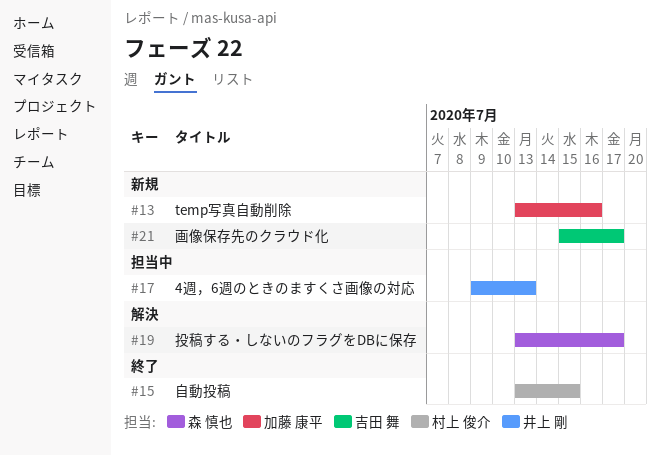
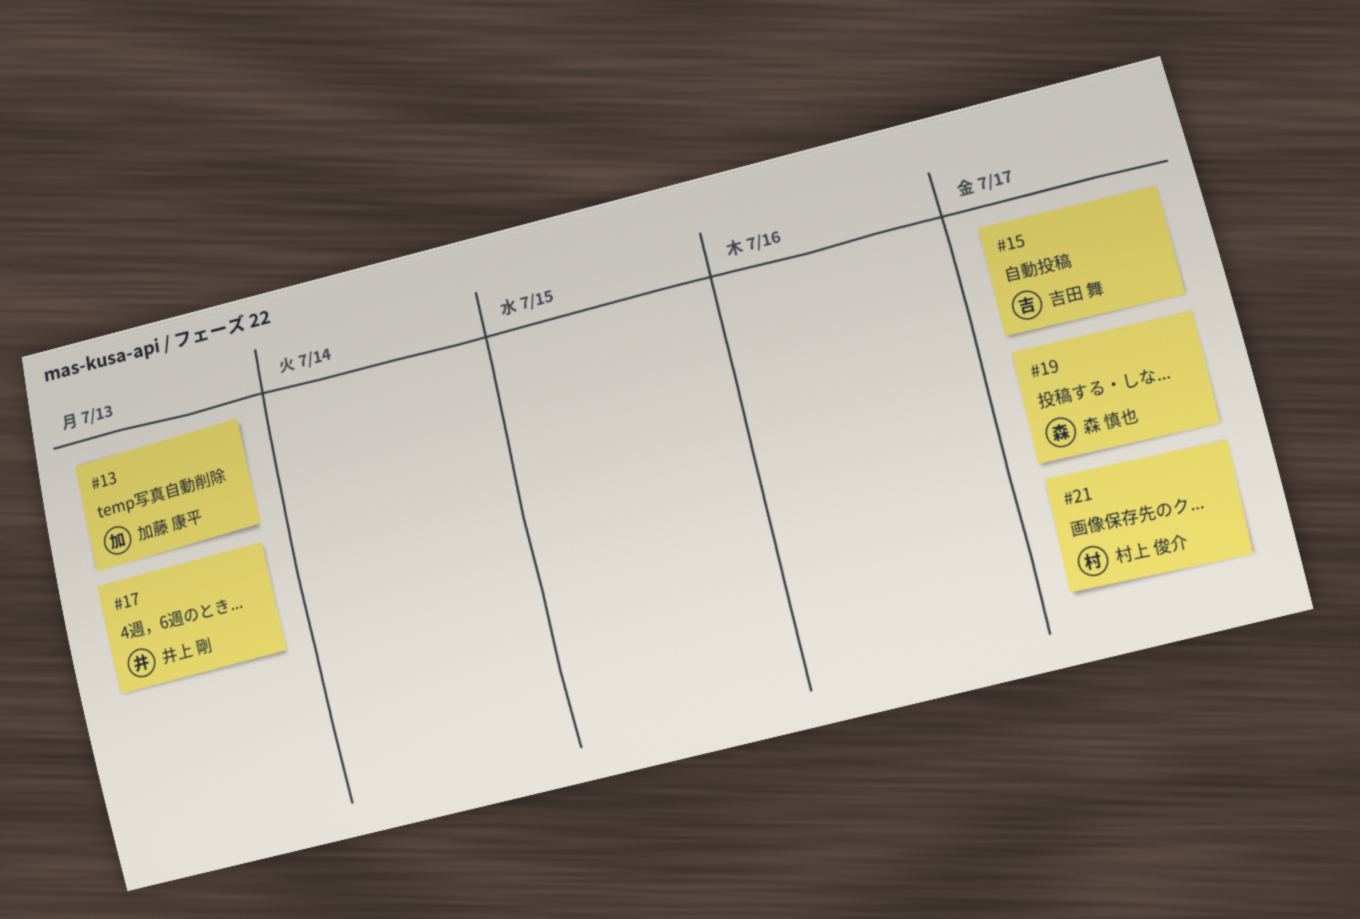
#13, due: Jul 16 -> Jul 13
#15, owner: 村上 俊介 -> 吉田 舞
#15, due: Jul 15 -> Jul 17
#21, owner: 吉田 舞 -> 村上 俊介

